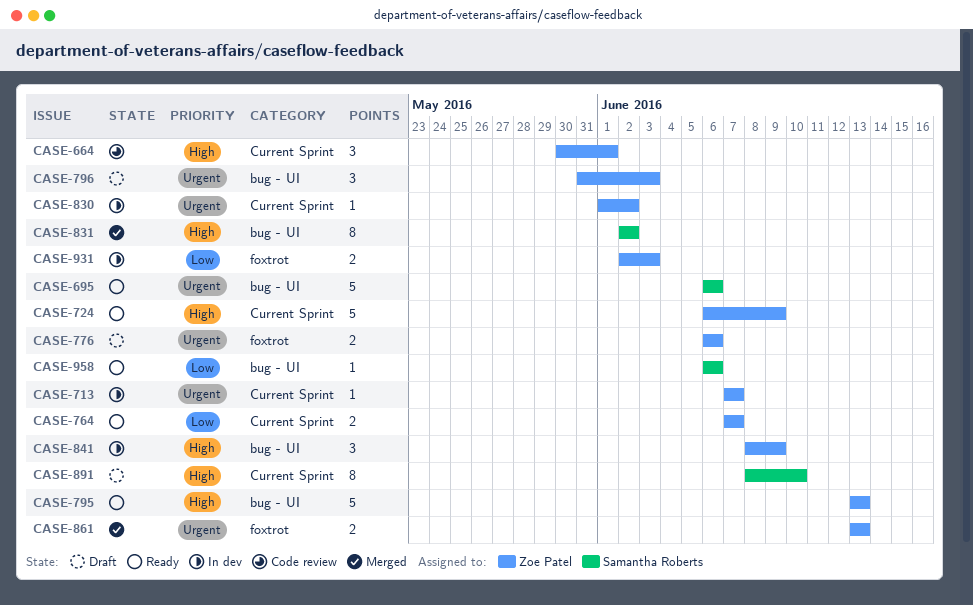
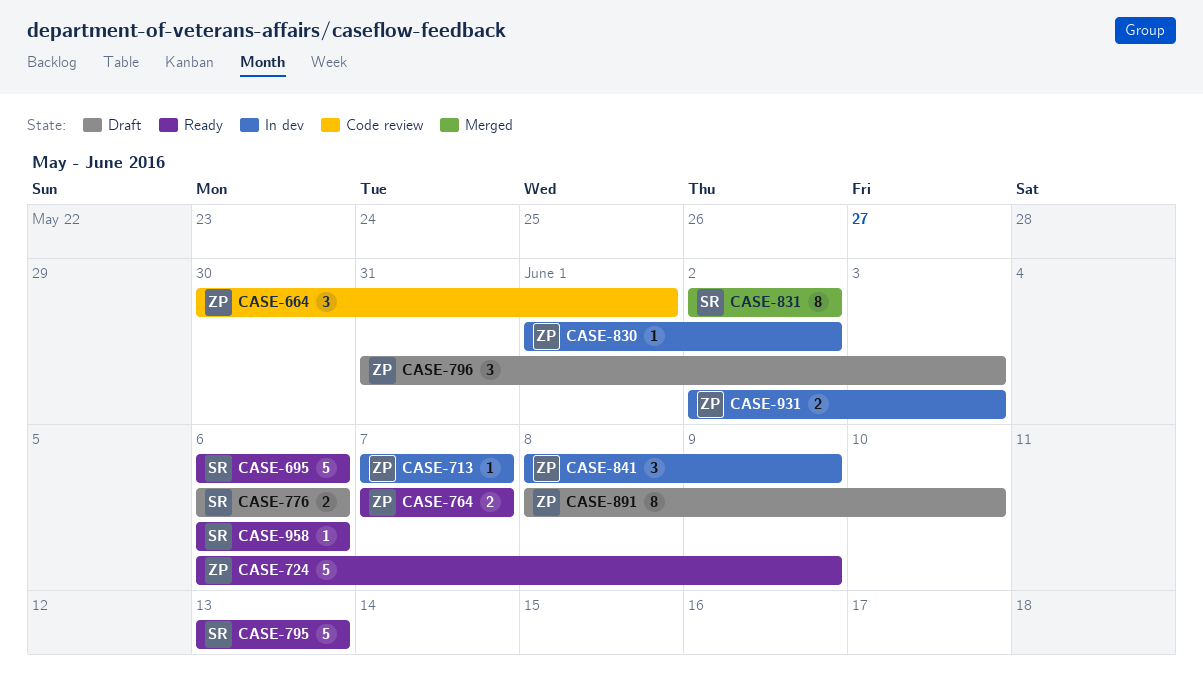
CASE-776, owner: Zoe Patel -> Samantha Roberts
CASE-795, owner: Zoe Patel -> Samantha Roberts
CASE-861: present -> none
CASE-891, owner: Samantha Roberts -> Zoe Patel

